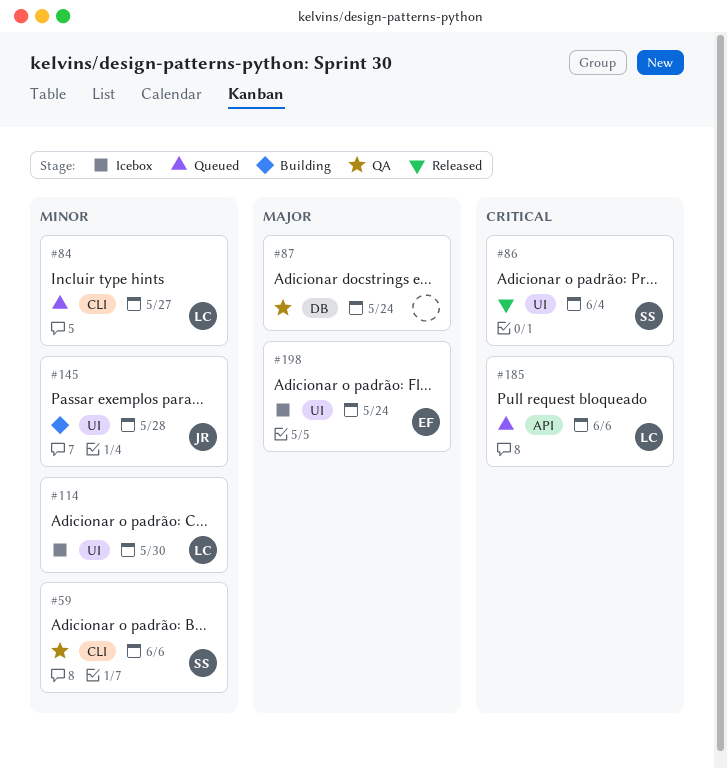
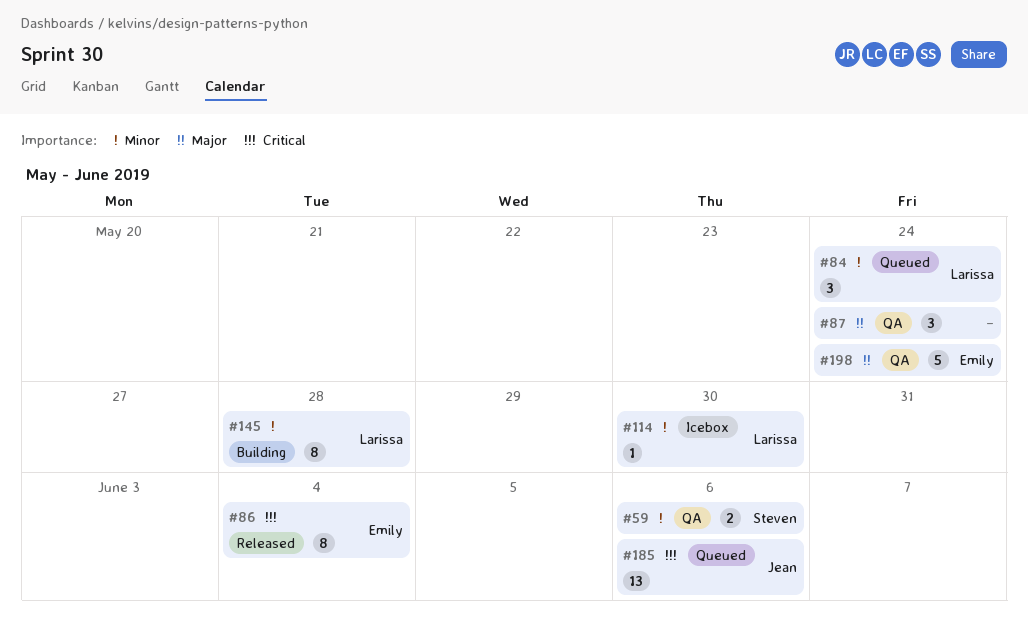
#84, due: May 27 -> May 24
#86, owner: Steven -> Emily
#145, owner: Jean -> Larissa
#185, owner: Larissa -> Jean
#198, status: Icebox -> QA

